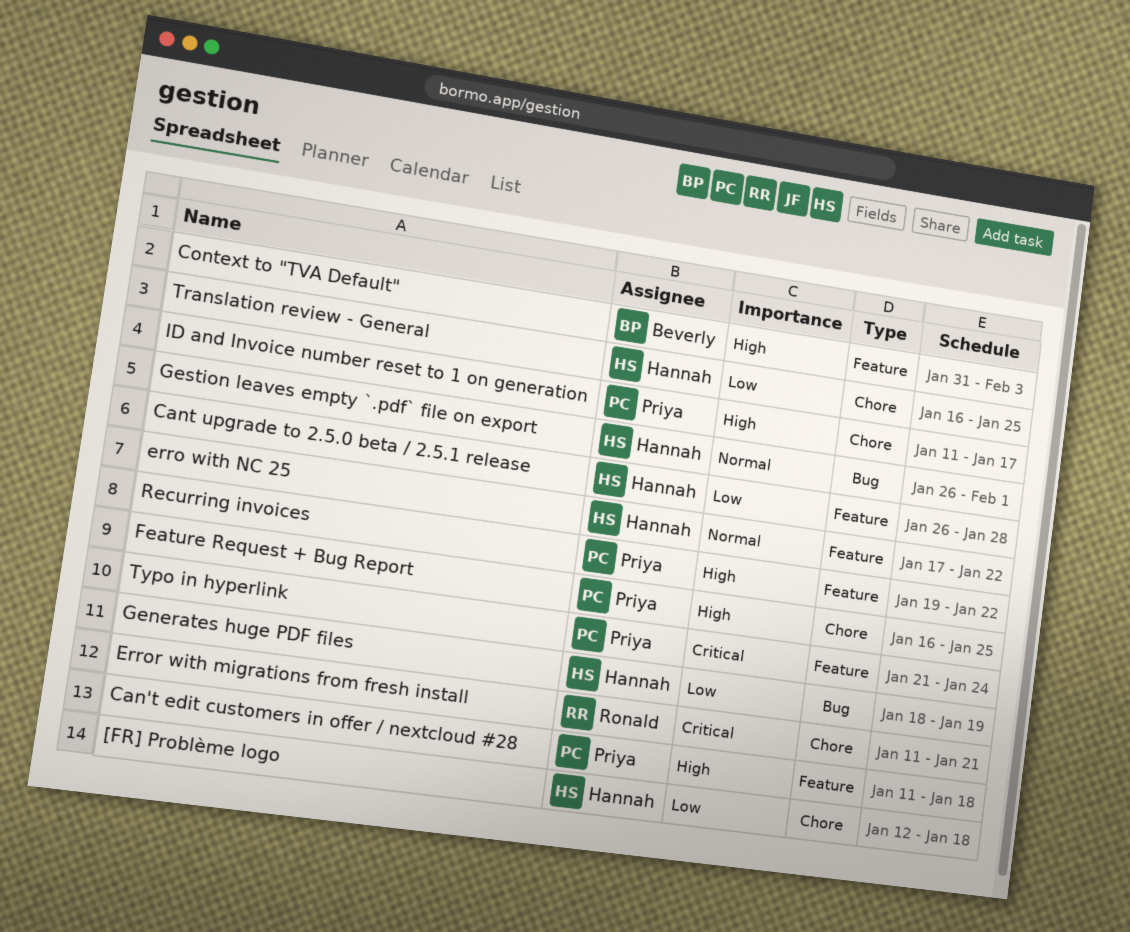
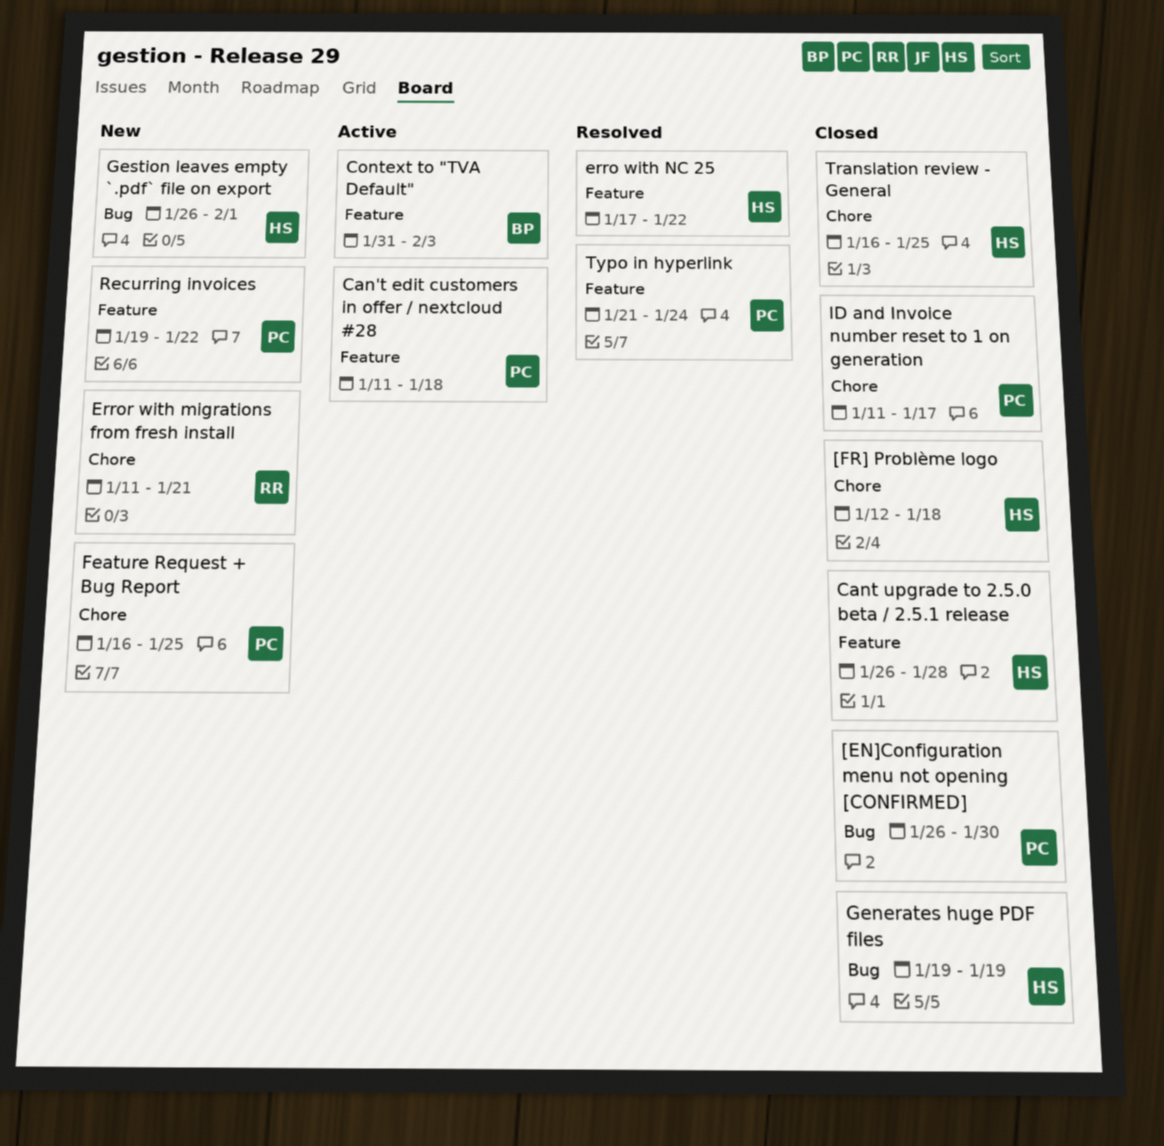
[EN]Configuration menu not opening [CONFIRMED]: none -> present
Generates huge PDF files, start: Jan 18 -> Jan 19

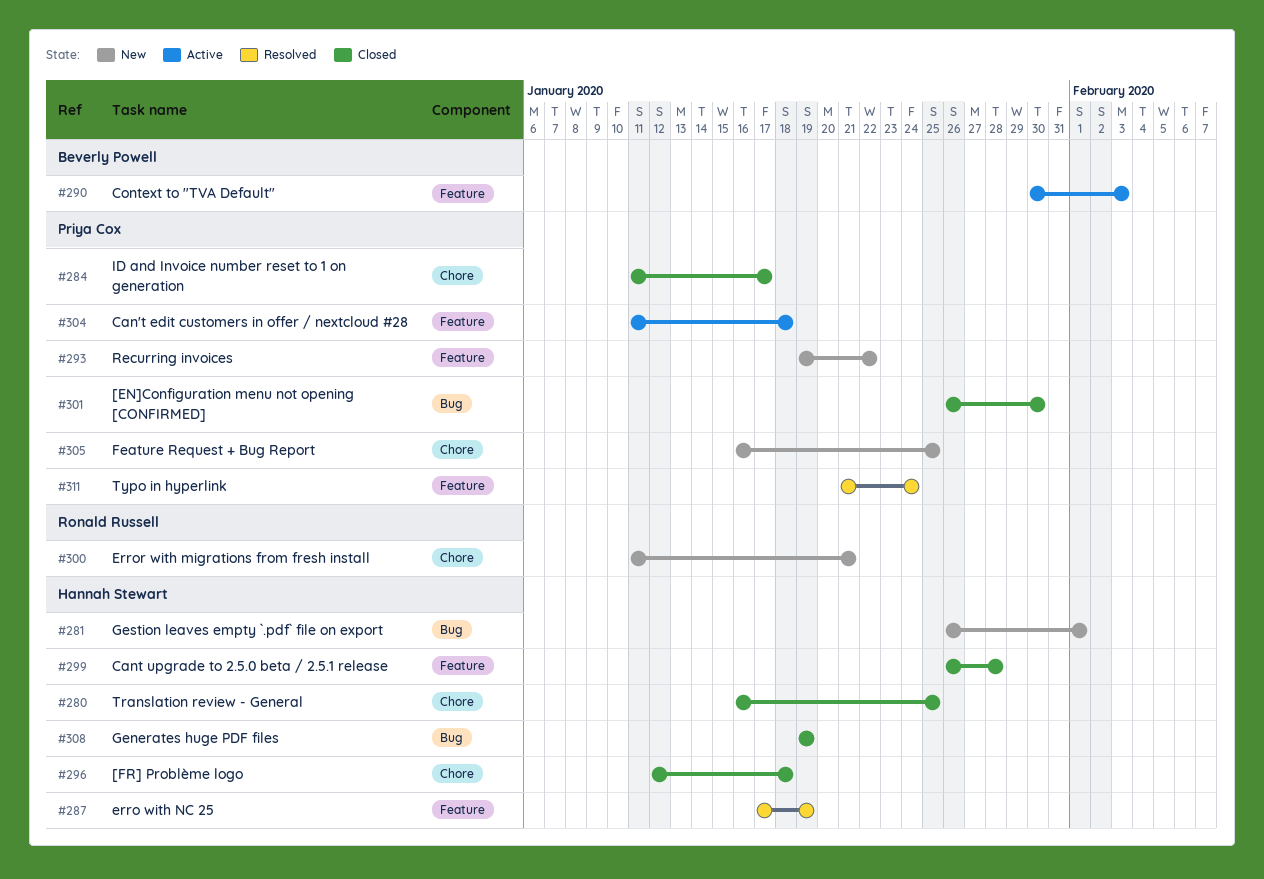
Context to "TVA Default", start: Jan 31 -> Jan 30
erro with NC 25, due: Jan 22 -> Jan 19

